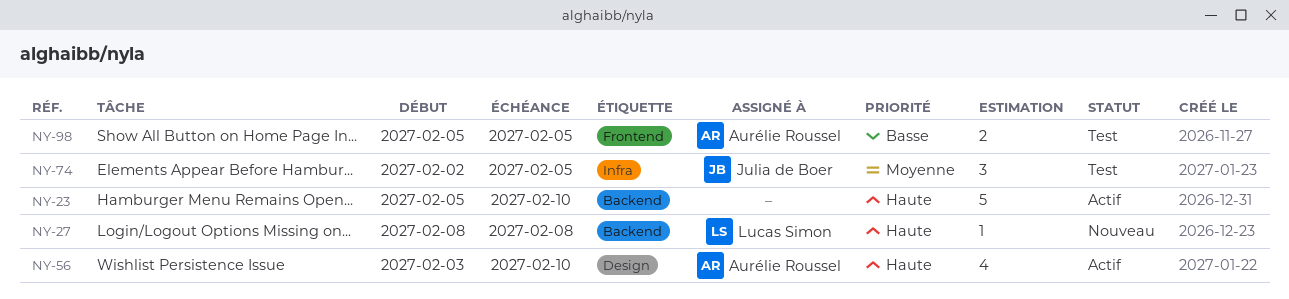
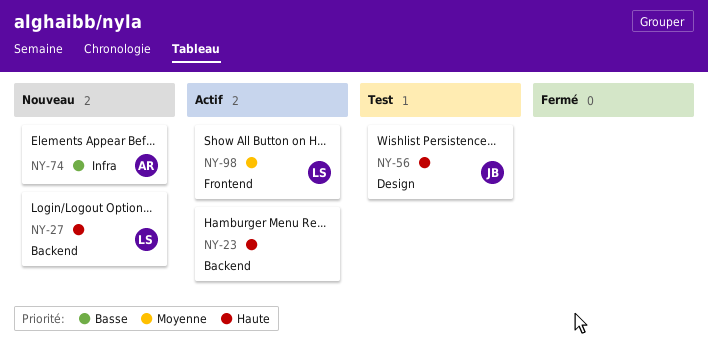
NY-56, status: Actif -> Test
NY-56, owner: Aurélie Roussel -> Julia de Boer
NY-74, status: Test -> Nouveau
NY-74, owner: Julia de Boer -> Aurélie Roussel
NY-74, priority: Moyenne -> Basse
NY-98, status: Test -> Actif
NY-98, owner: Aurélie Roussel -> Lucas Simon
NY-98, priority: Basse -> Moyenne

